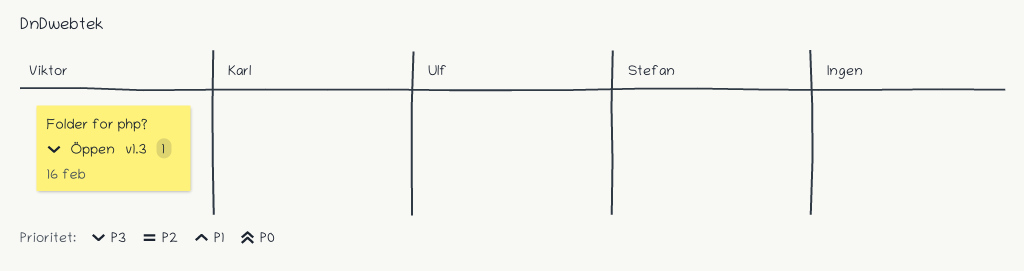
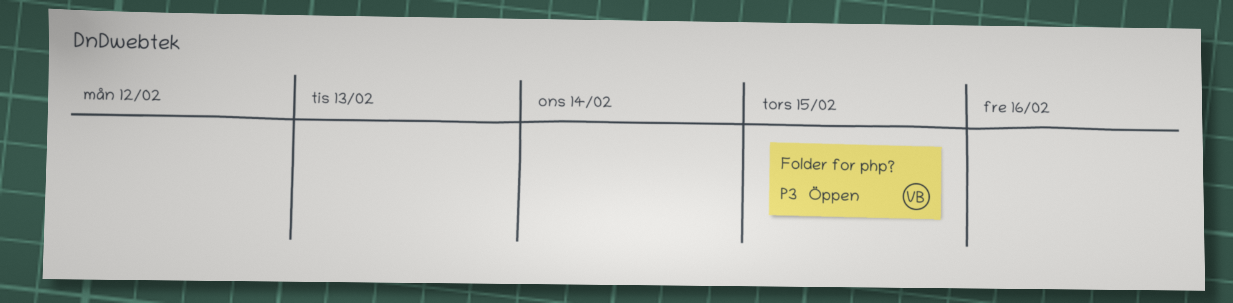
Folder for php?, due: Feb 16 -> Feb 15

